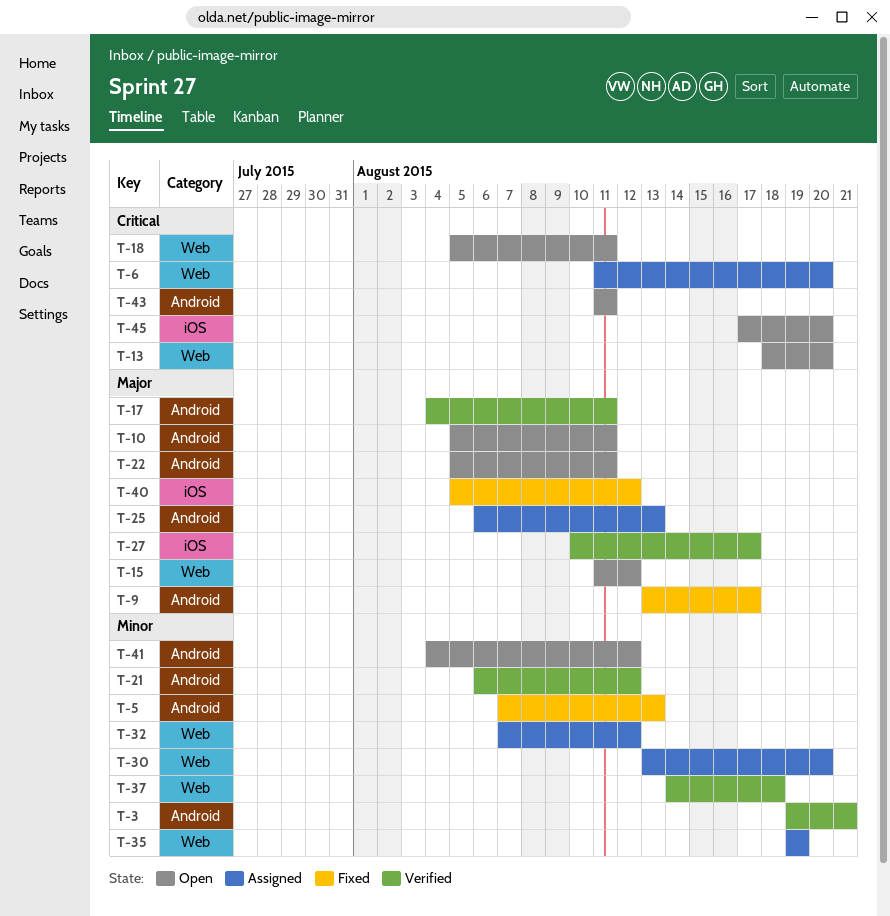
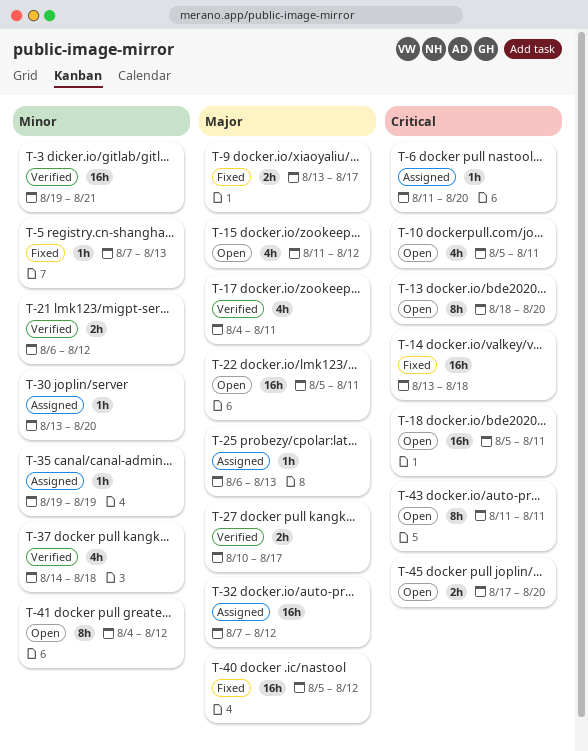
T-10, priority: Major -> Critical
T-14: none -> present
T-32, priority: Minor -> Major

